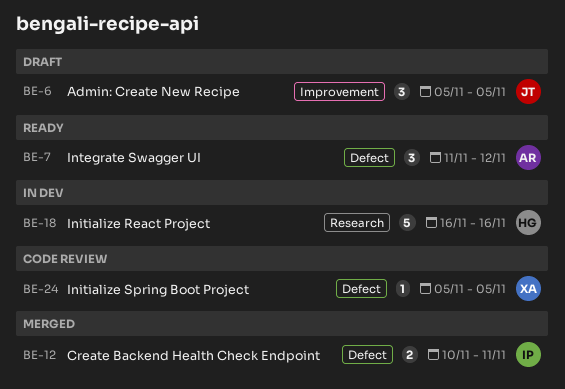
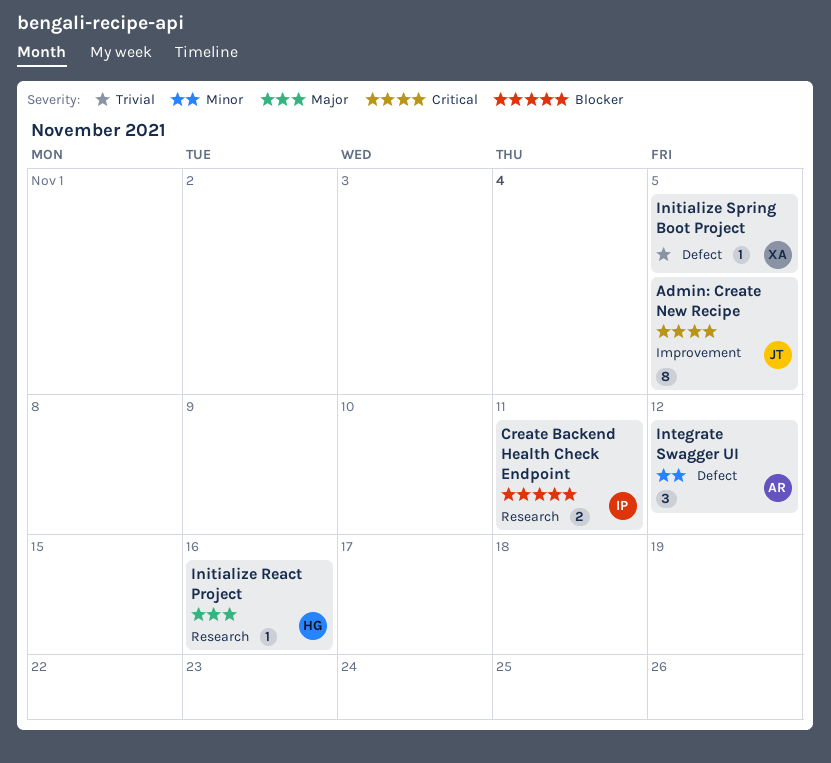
Admin: Create New Recipe, estimate: 3 -> 8
Create Backend Health Check Endpoint, label: Defect -> Research
Initialize React Project, estimate: 5 -> 1

